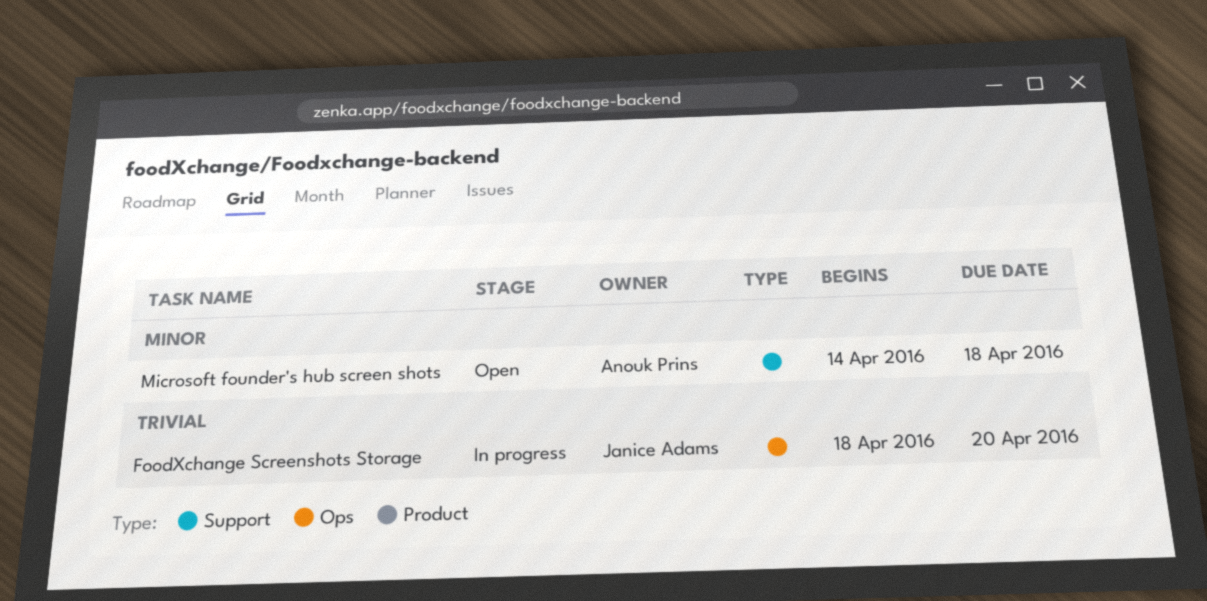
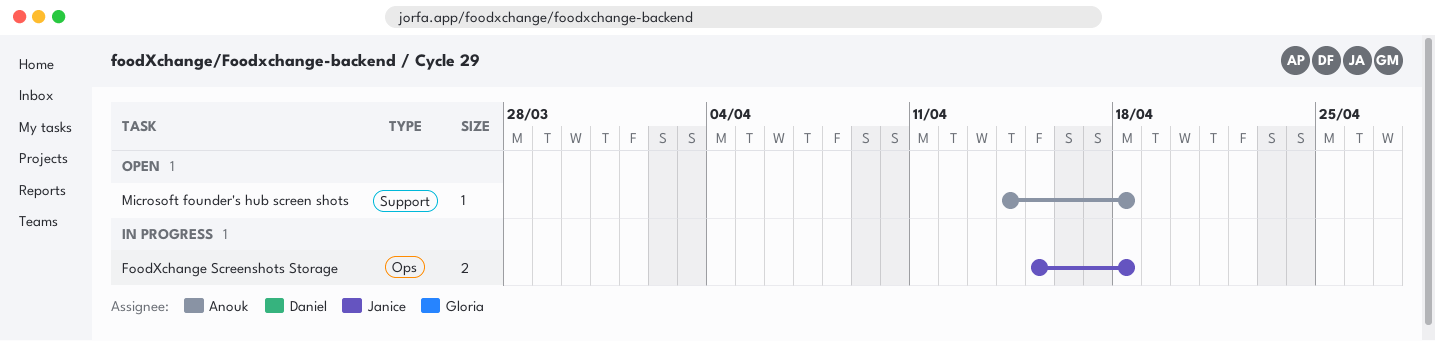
FoodXchange Screenshots Storage, start: Apr 18 -> Apr 15
FoodXchange Screenshots Storage, due: Apr 20 -> Apr 18

